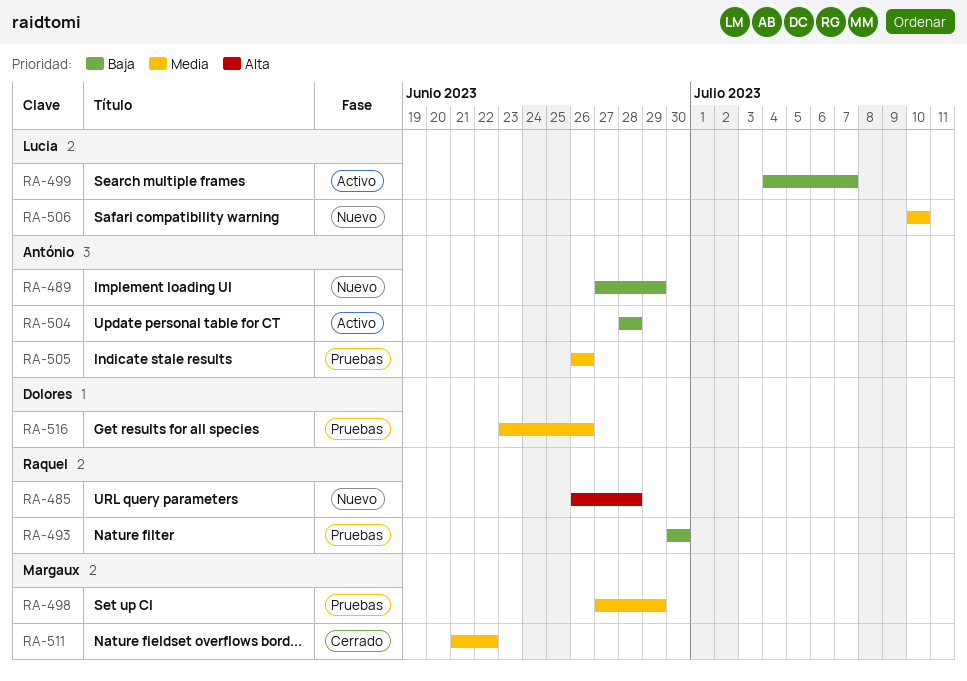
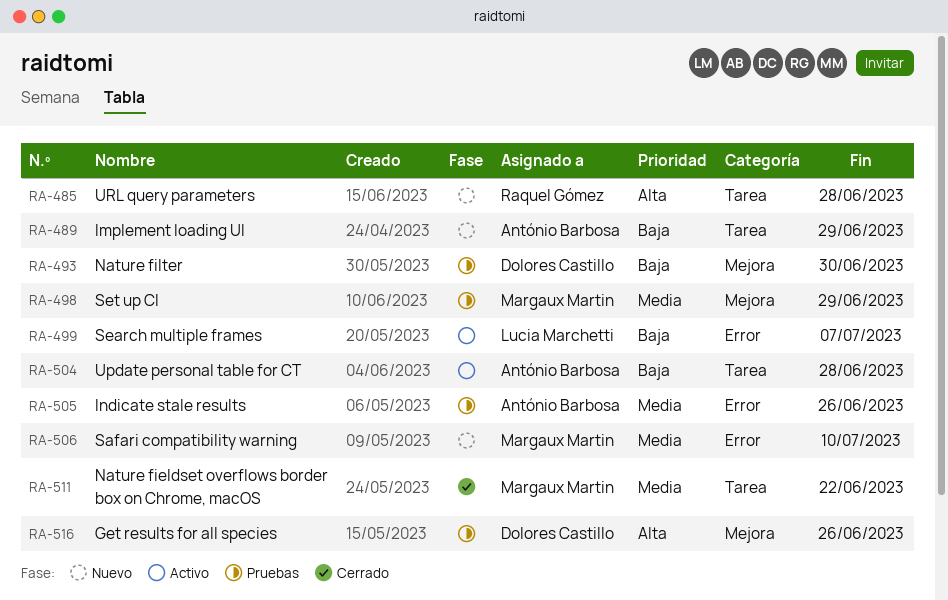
RA-493, owner: Raquel Gómez -> Dolores Castillo
RA-506, owner: Lucia Marchetti -> Margaux Martin
RA-516, priority: Media -> Alta

